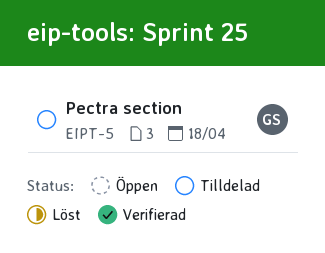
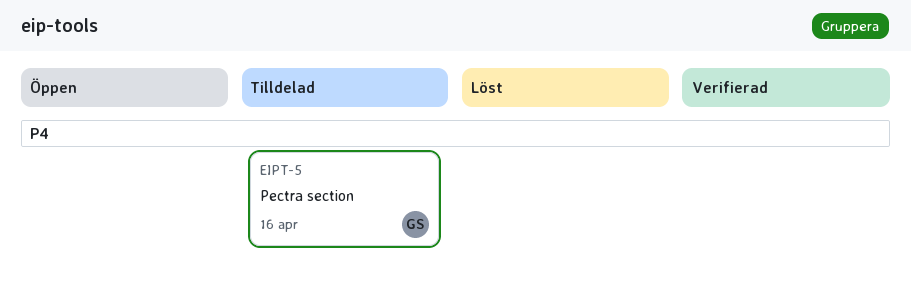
EIPT-5, due: Apr 18 -> Apr 16

